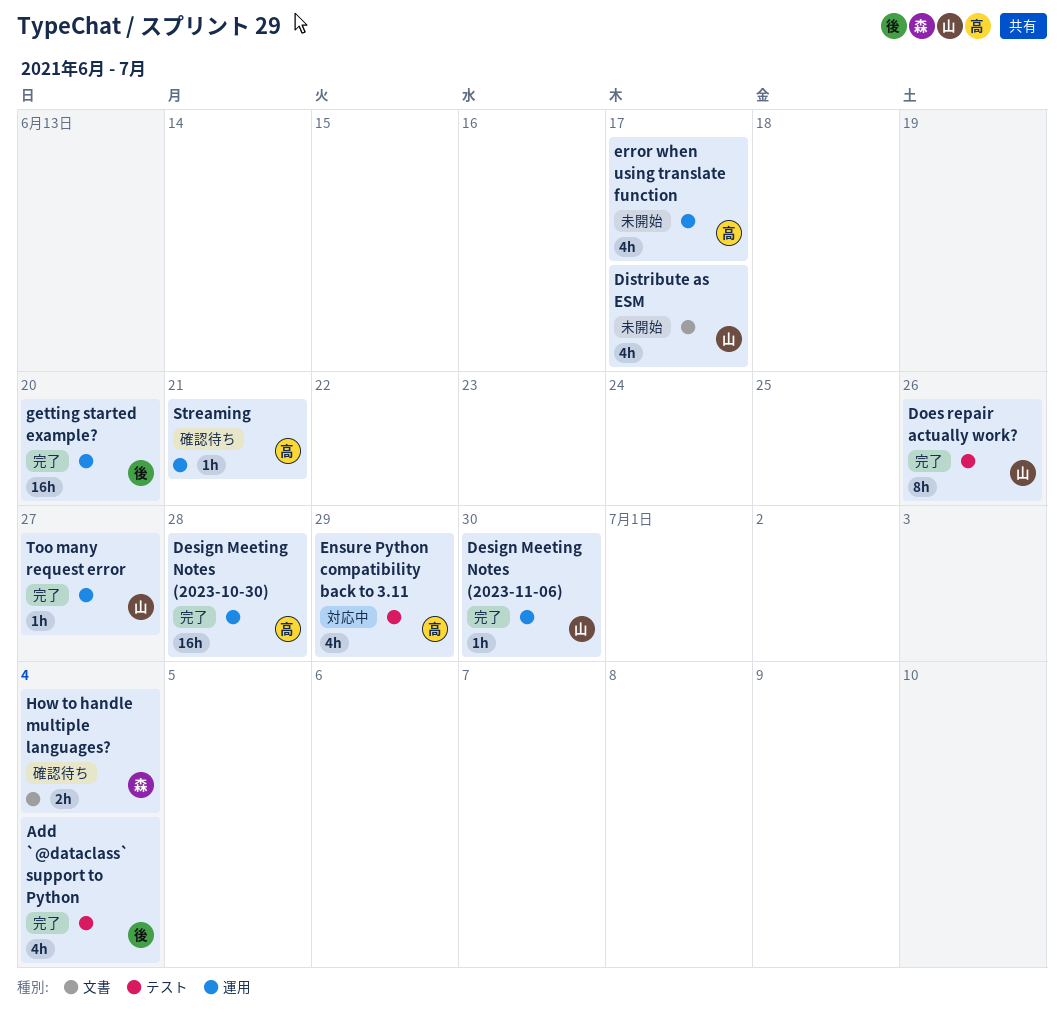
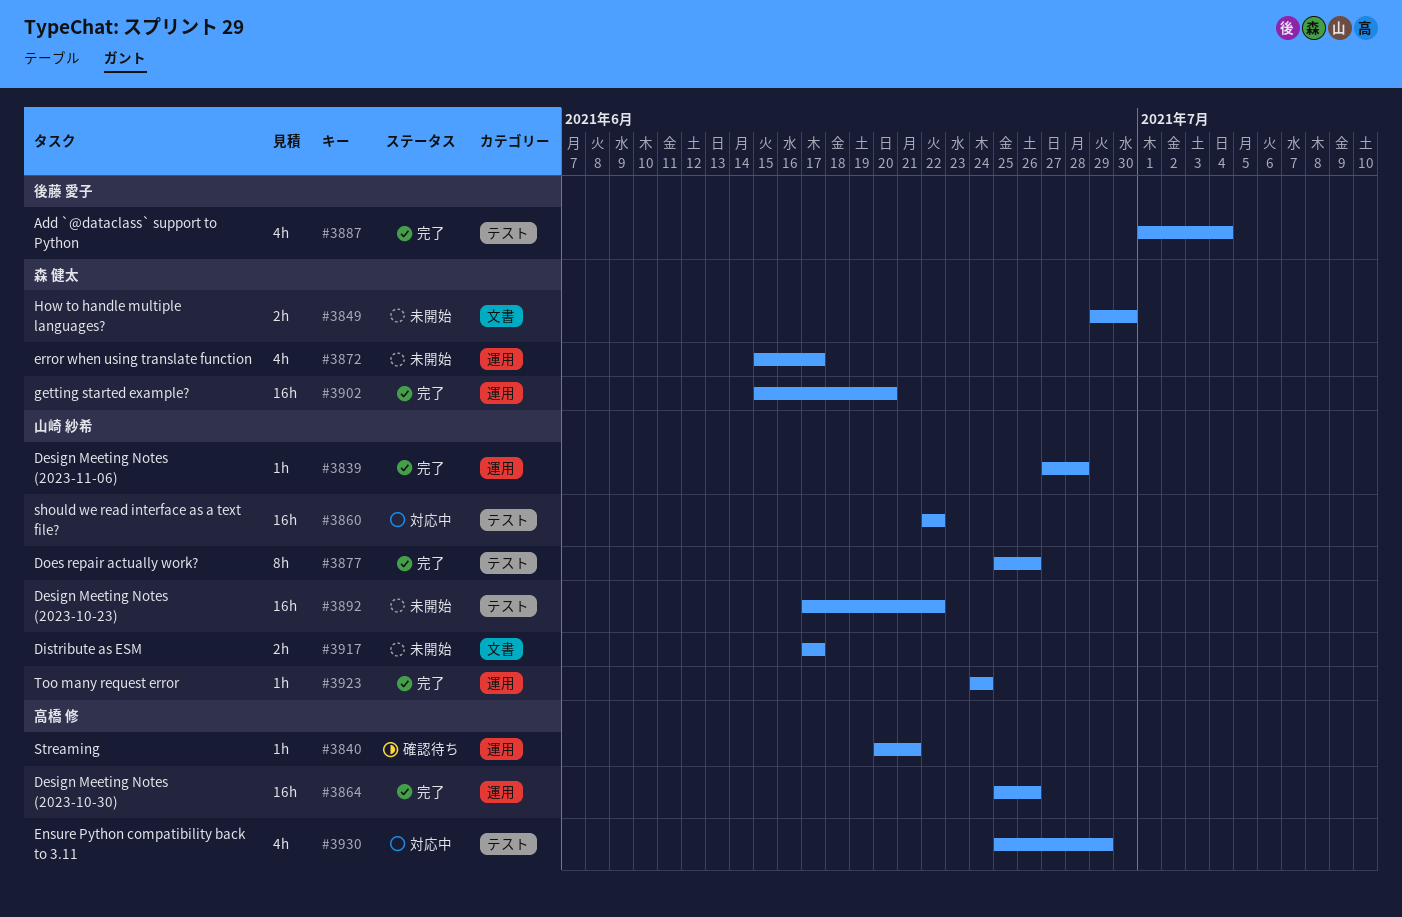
Design Meeting Notes (2023-10-23): none -> present
Design Meeting Notes (2023-10-30), due: Jun 28 -> Jun 26
Design Meeting Notes (2023-11-06), due: Jun 30 -> Jun 28
Distribute as ESM, estimate: 4h -> 2h
error when using translate function, owner: 高橋 修 -> 森 健太
getting started example?, owner: 後藤 愛子 -> 森 健太
How to handle multiple languages?, status: 確認待ち -> 未開始
How to handle multiple languages?, due: Jul 4 -> Jun 30
should we read interface as a text file?: none -> present
Too many request error, due: Jun 27 -> Jun 24

